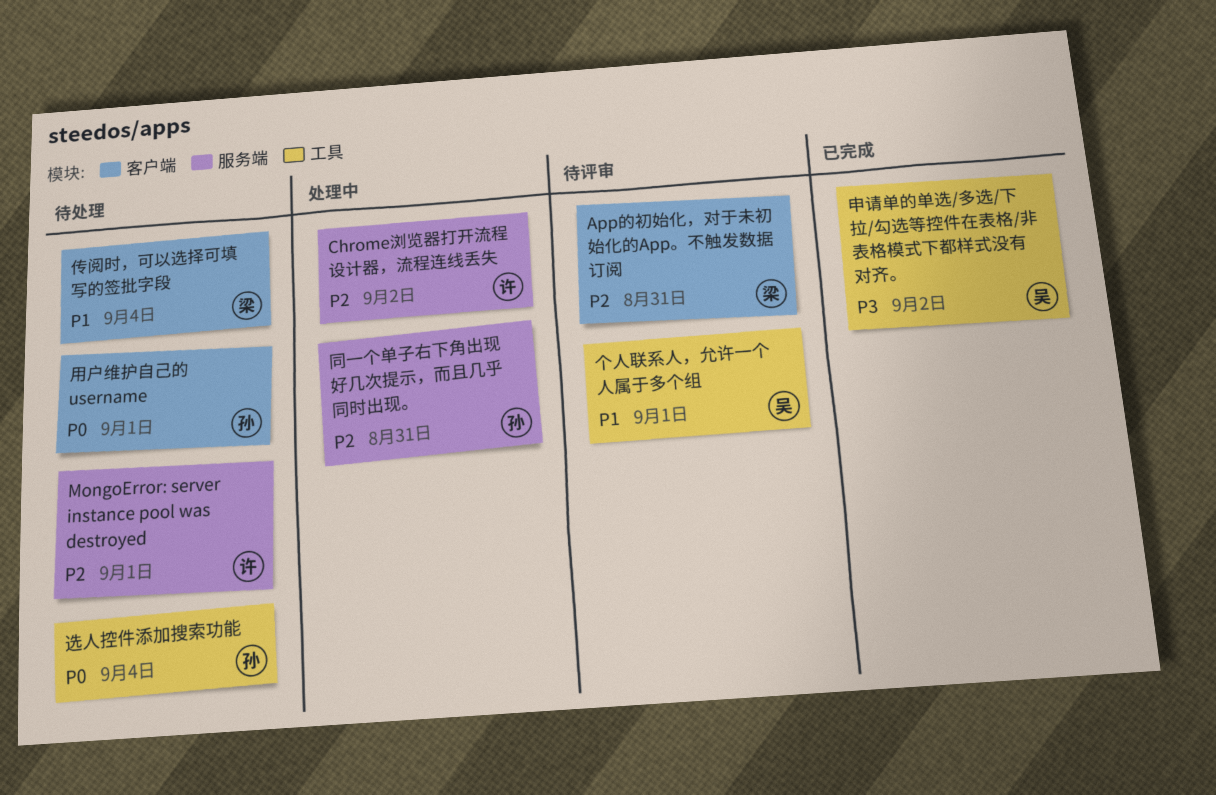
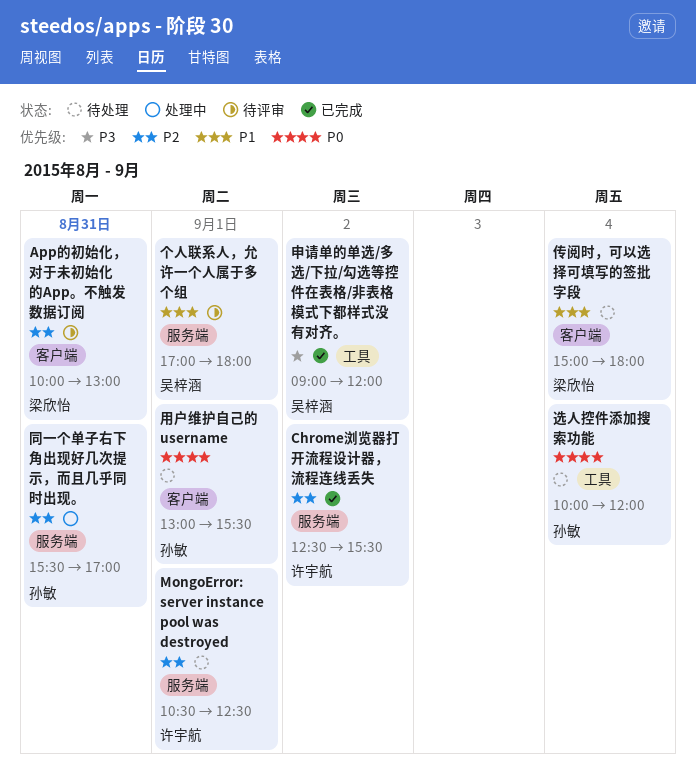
Chrome浏览器打开流程设计器，流程连线丢失, status: 处理中 -> 已完成
个人联系人，允许一个人属于多个组, label: 工具 -> 服务端

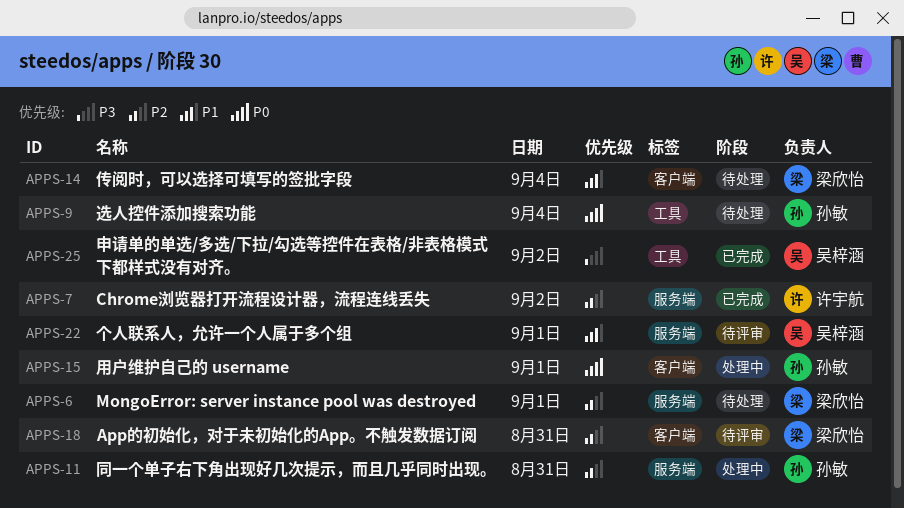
MongoError: server instance pool was destroyed, owner: 许宇航 -> 梁欣怡
用户维护自己的 username, status: 待处理 -> 处理中

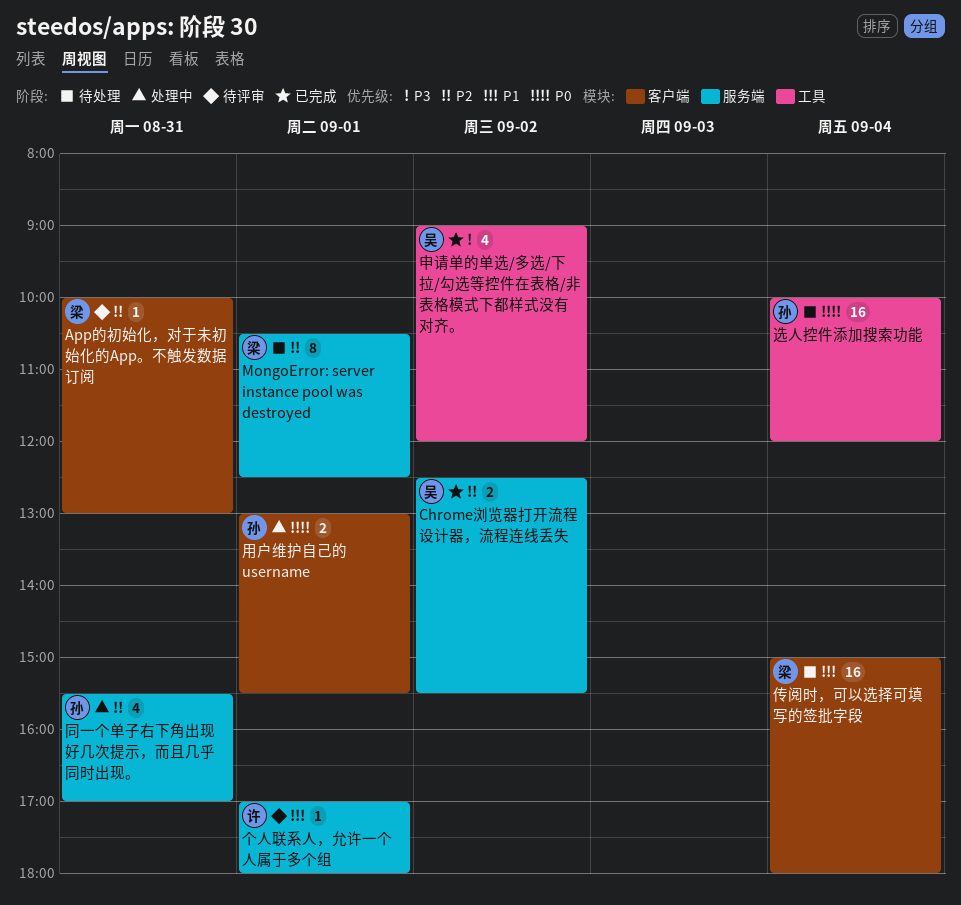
Chrome浏览器打开流程设计器，流程连线丢失, owner: 许宇航 -> 吴梓涵
个人联系人，允许一个人属于多个组, owner: 吴梓涵 -> 许宇航

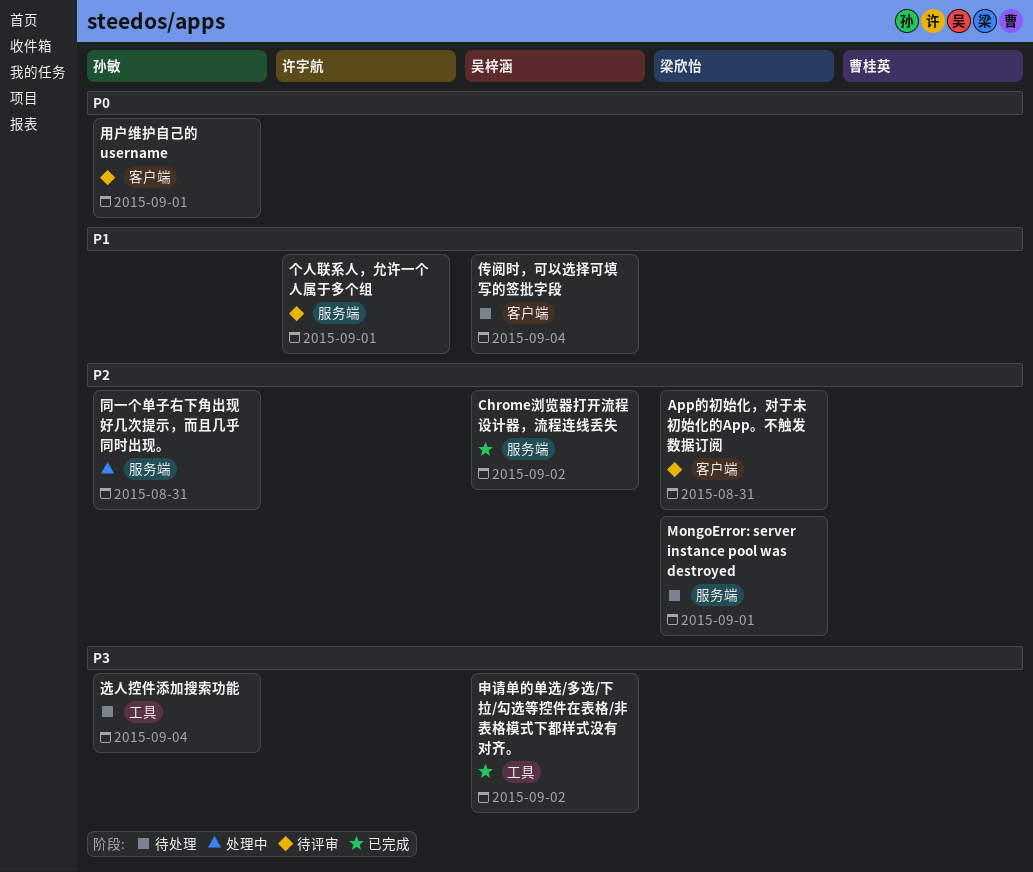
传阅时，可以选择可填写的签批字段, owner: 梁欣怡 -> 吴梓涵
用户维护自己的 username, status: 处理中 -> 待评审
选人控件添加搜索功能, priority: P0 -> P3

